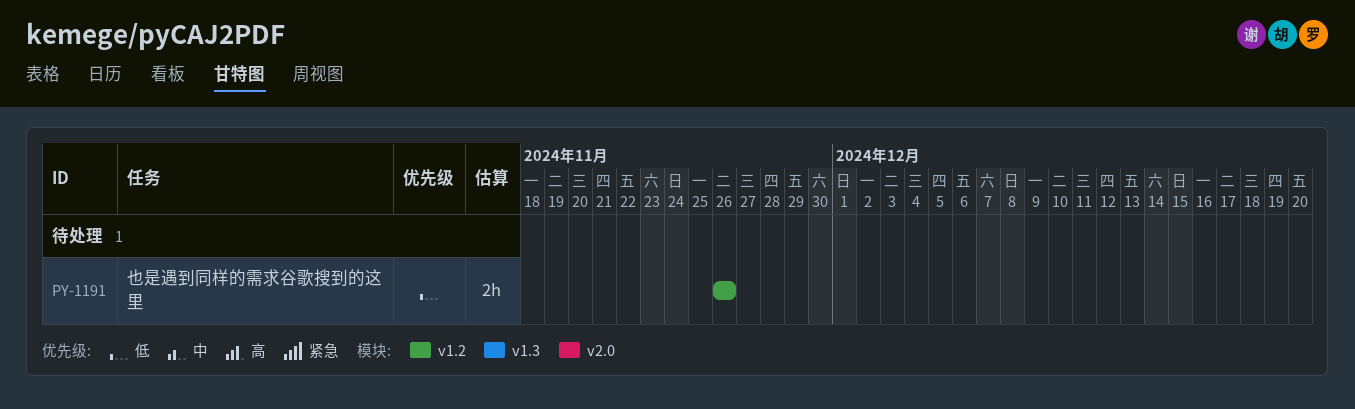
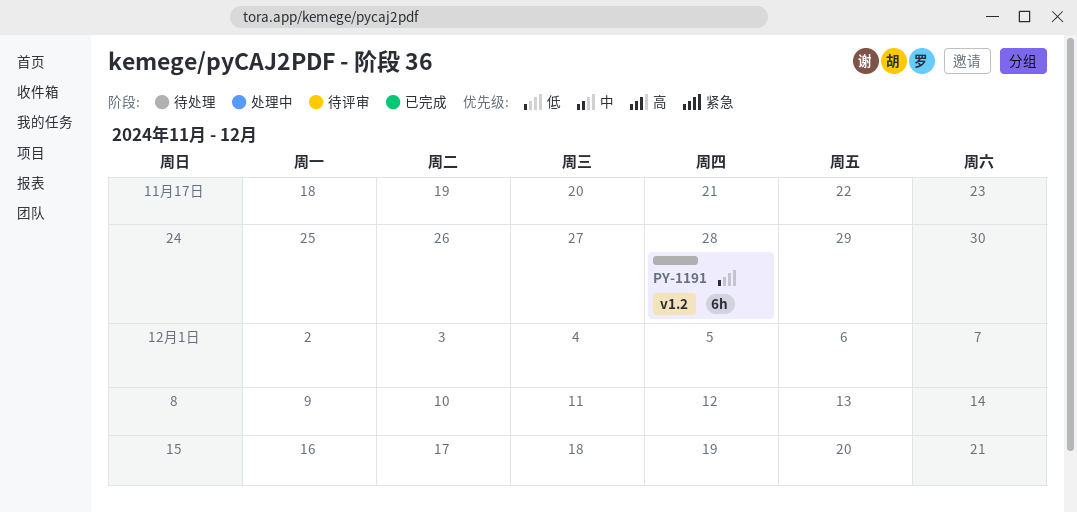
PY-1191, estimate: 2h -> 6h
PY-1191, due: Nov 26 -> Nov 28

